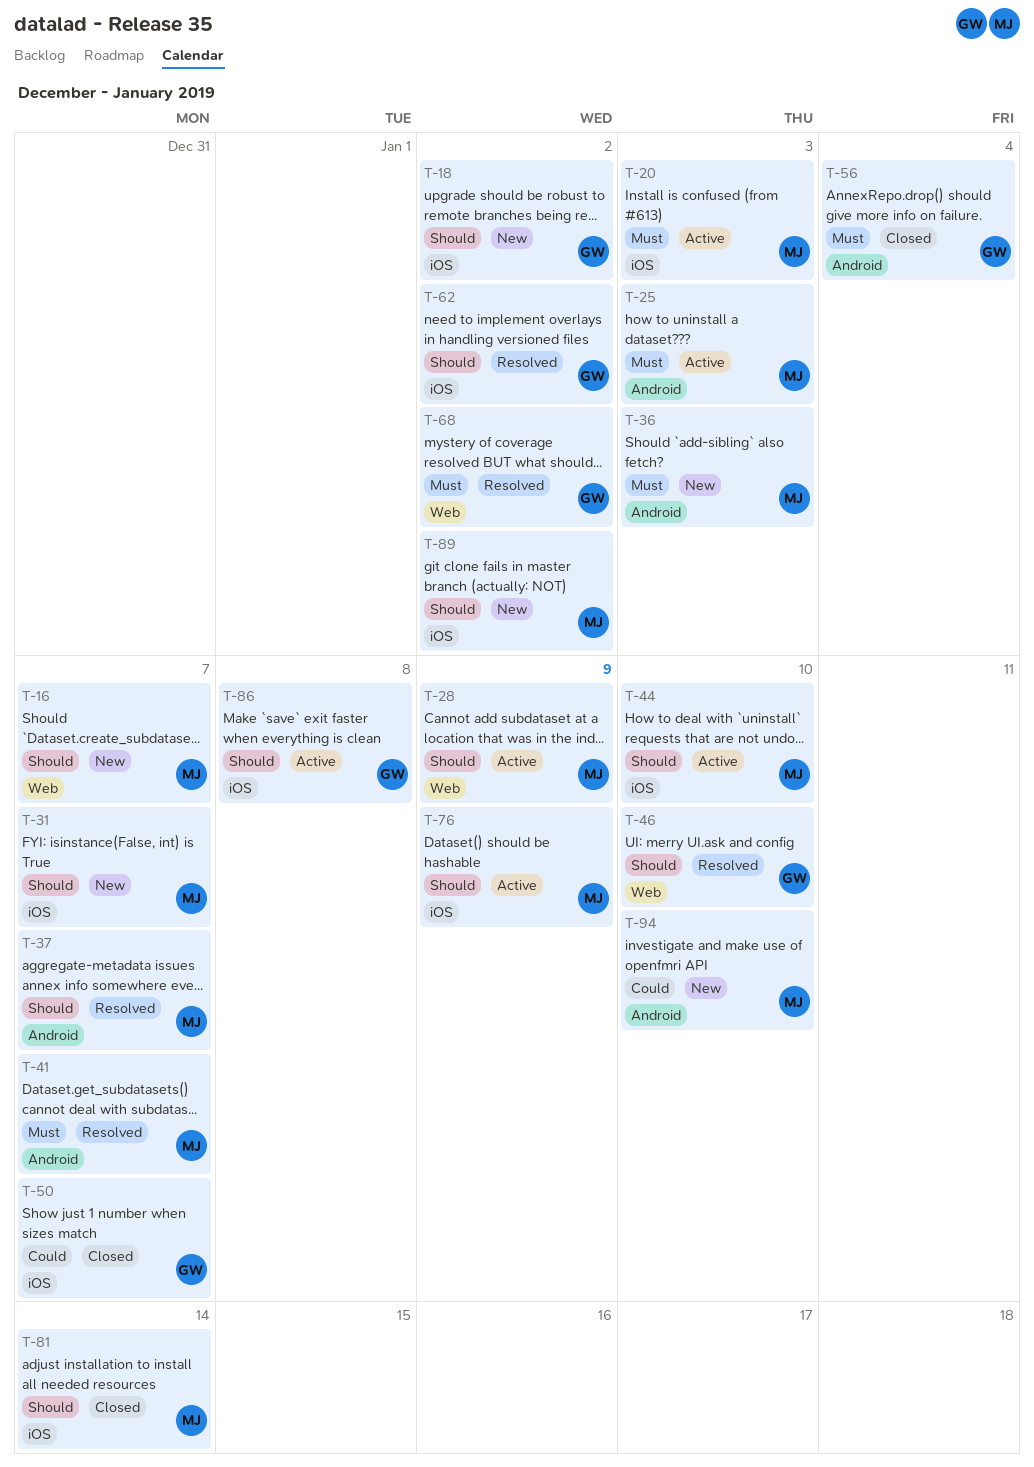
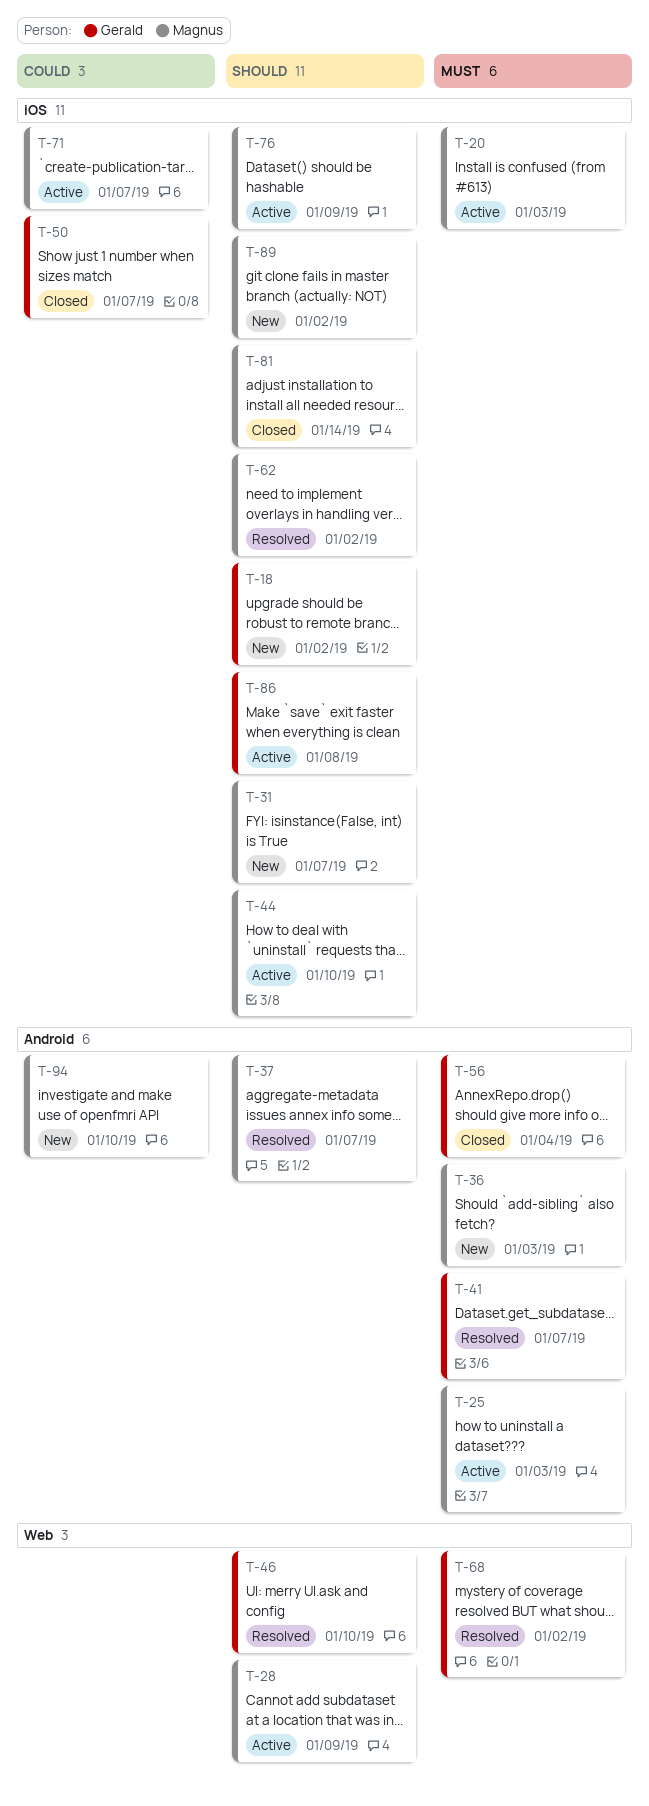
T-16: present -> none
T-41, owner: Magnus -> Gerald
T-62, owner: Gerald -> Magnus
T-71: none -> present

